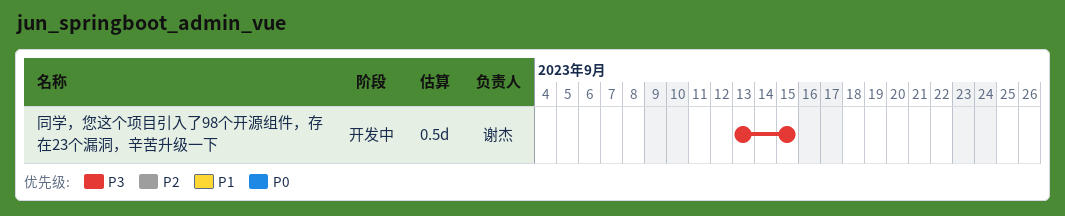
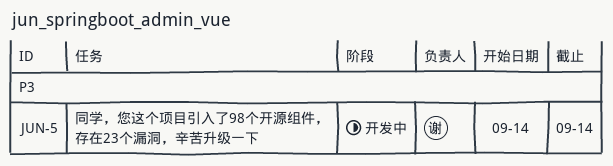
同学，您这个项目引入了98个开源组件，存在23个漏洞，辛苦升级一下, start: Sep 13 -> Sep 14
同学，您这个项目引入了98个开源组件，存在23个漏洞，辛苦升级一下, due: Sep 15 -> Sep 14

